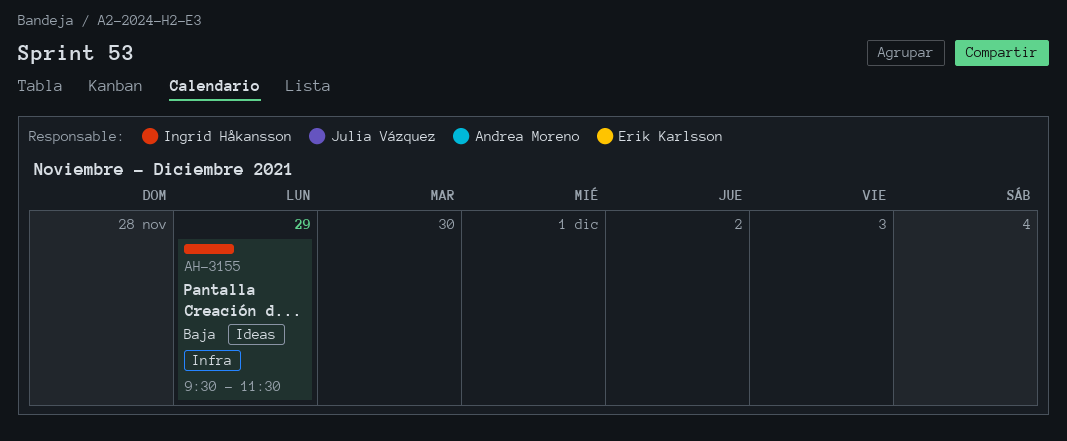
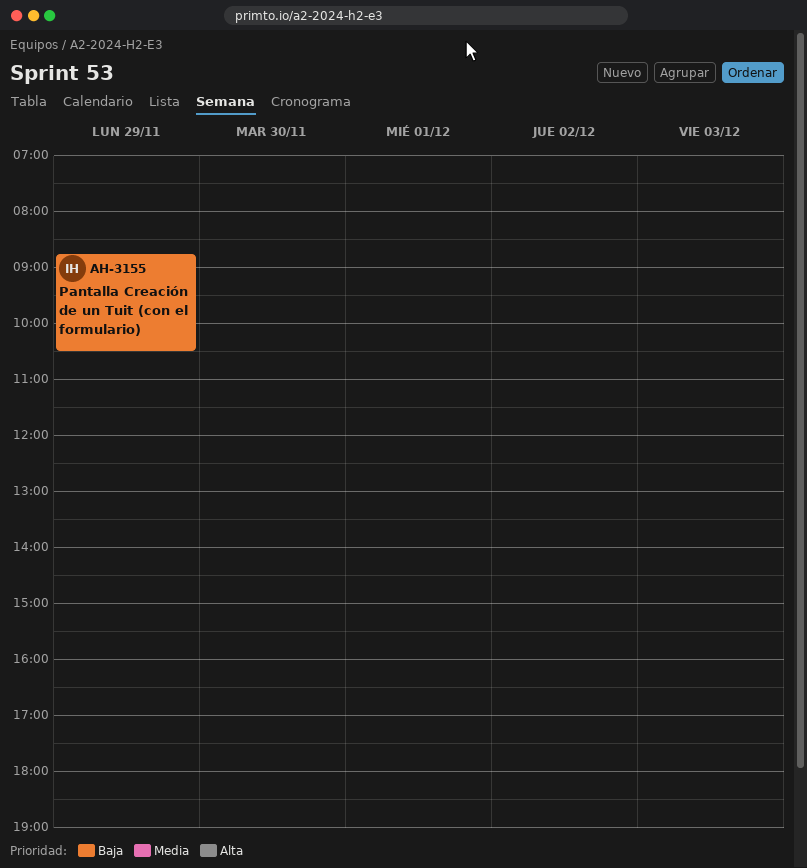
AH-3155, begins: 09:30 -> 08:45
AH-3155, ends: 11:30 -> 10:30

